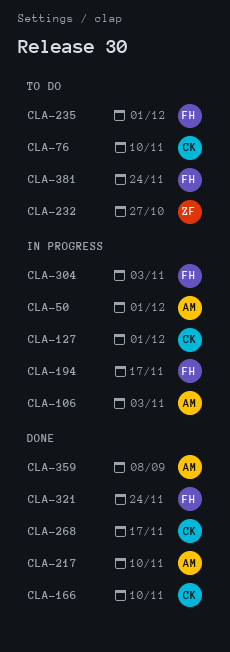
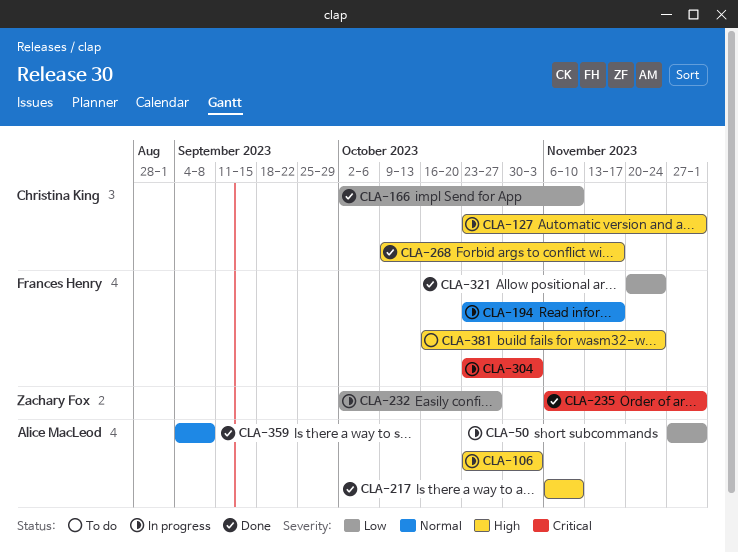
CLA-76: present -> none
CLA-232, status: To do -> In progress
CLA-235, status: To do -> Done
CLA-235, owner: Frances Henry -> Zachary Fox

